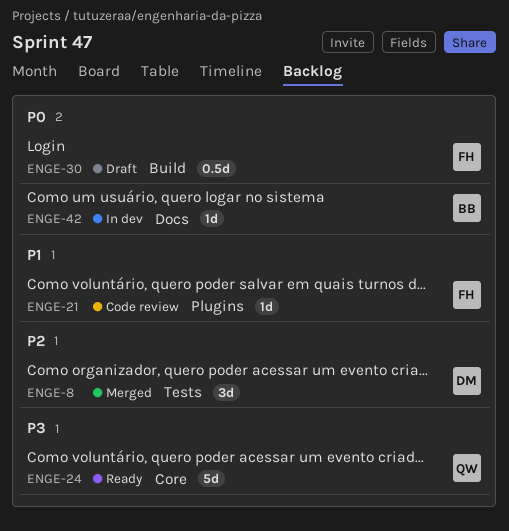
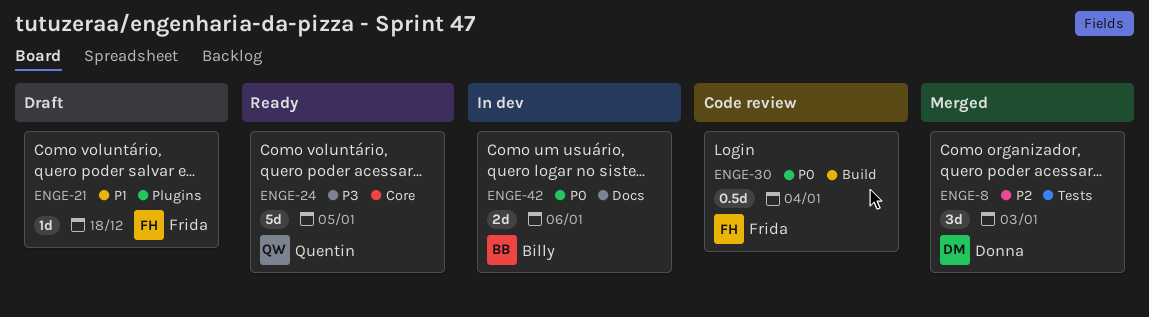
ENGE-21, status: Code review -> Draft
ENGE-30, status: Draft -> Code review
ENGE-42, estimate: 1d -> 2d

